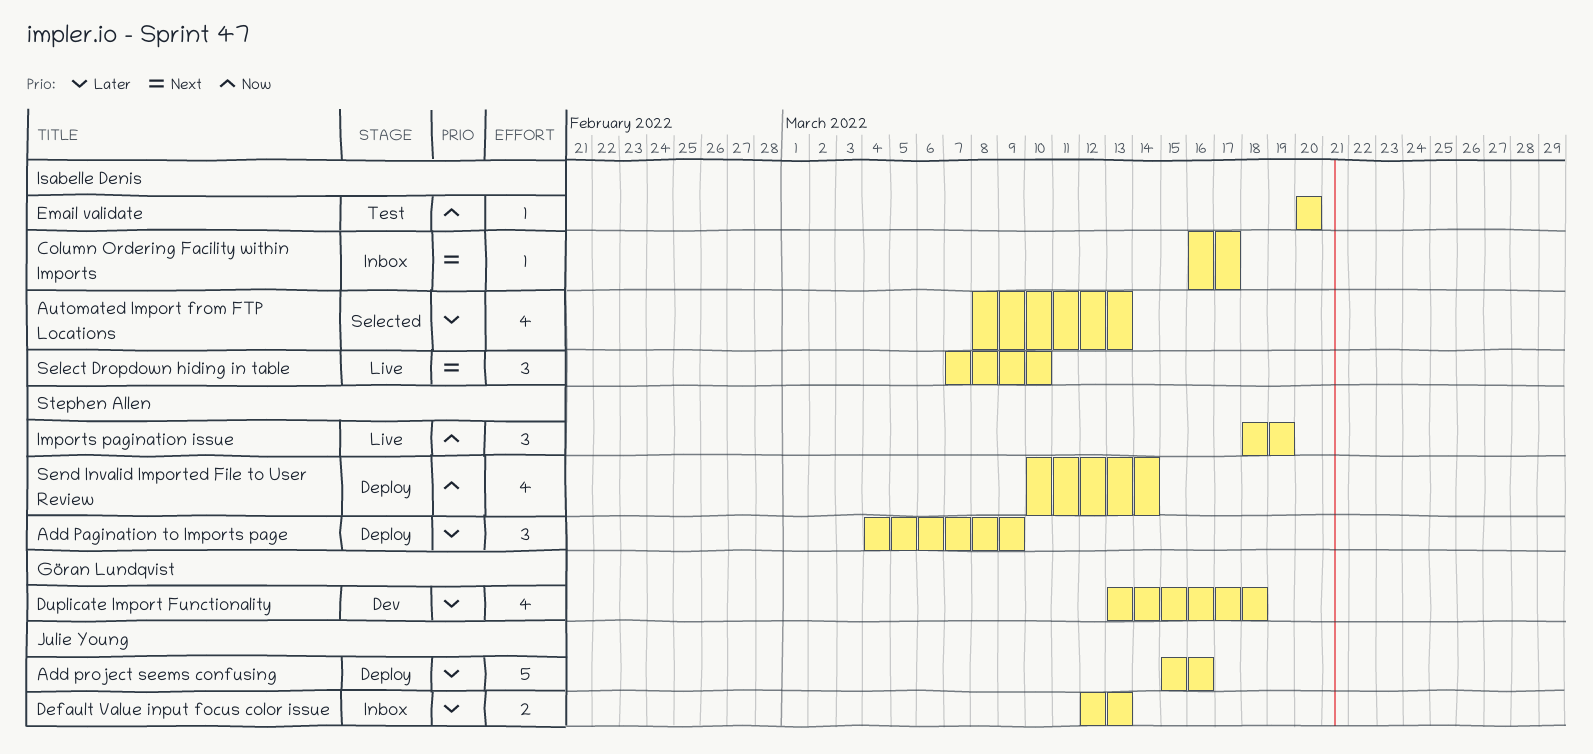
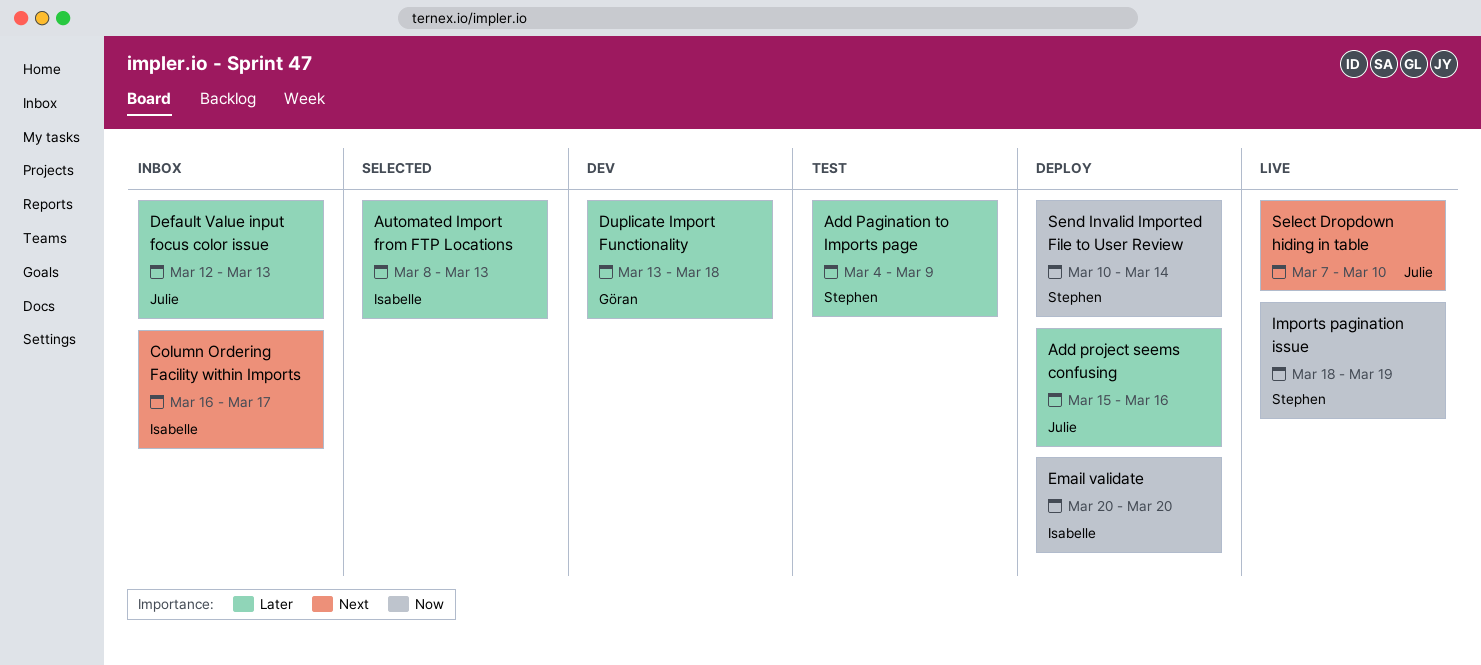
Add Pagination to Imports page, status: Deploy -> Test
Email validate, status: Test -> Deploy
Select Dropdown hiding in table, owner: Isabelle Denis -> Julie Young

